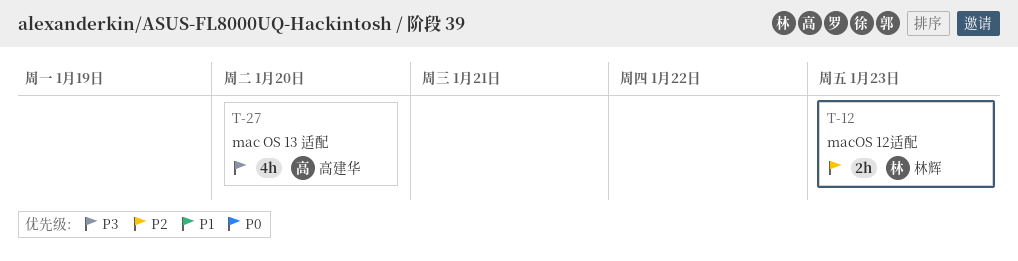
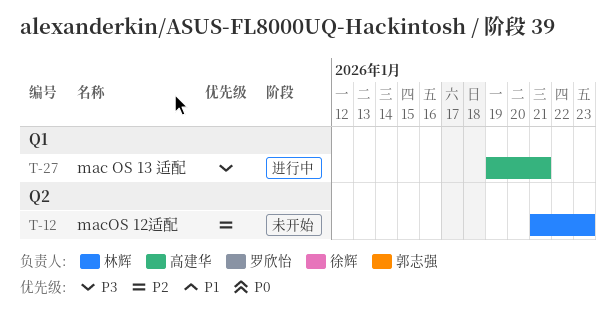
T-27, due: Jan 20 -> Jan 21

